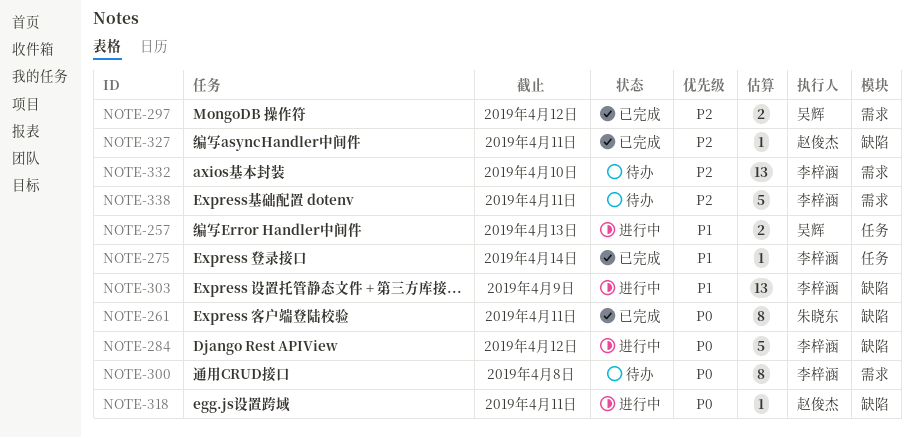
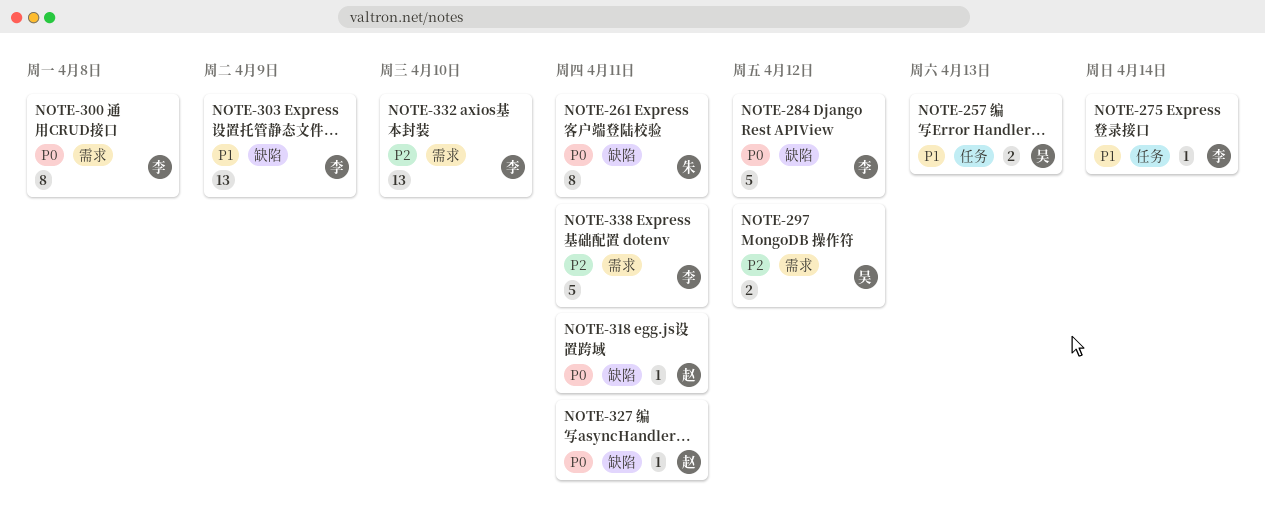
NOTE-327, priority: P2 -> P0

